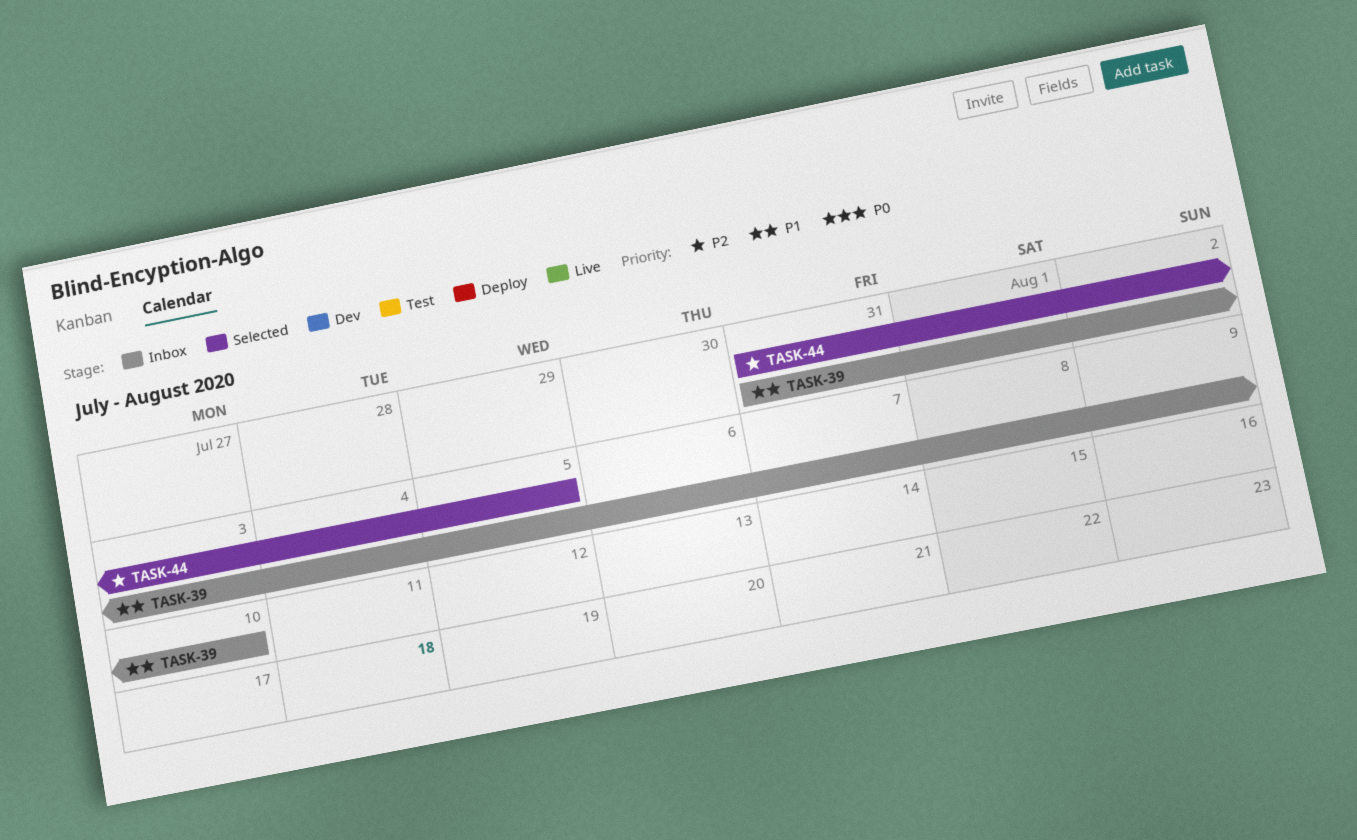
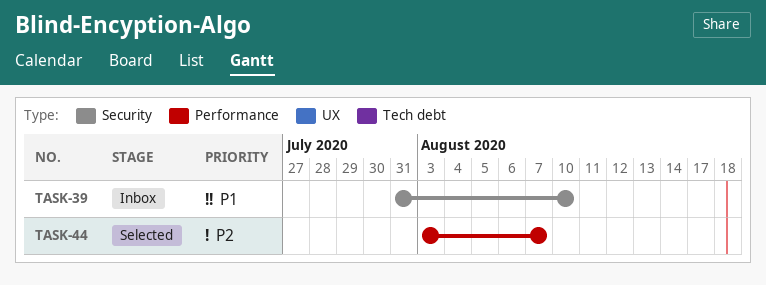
TASK-44, start: Jul 31 -> Aug 3
TASK-44, due: Aug 5 -> Aug 7

